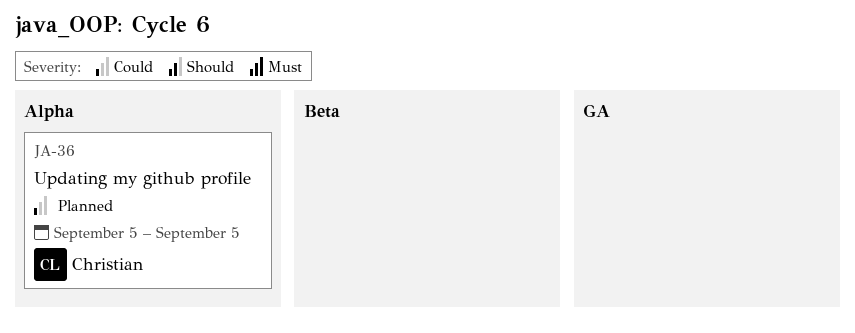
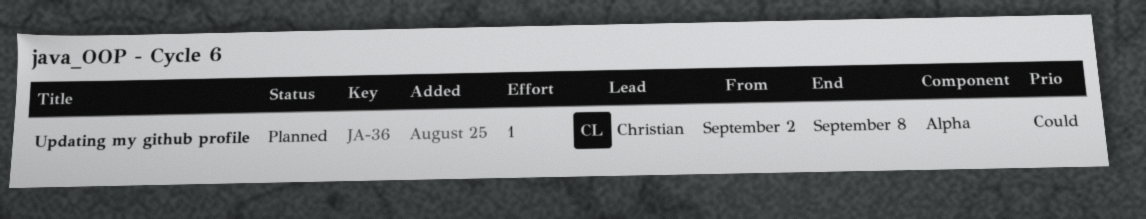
JA-36, start: Sep 5 -> Sep 2
JA-36, due: Sep 5 -> Sep 8

